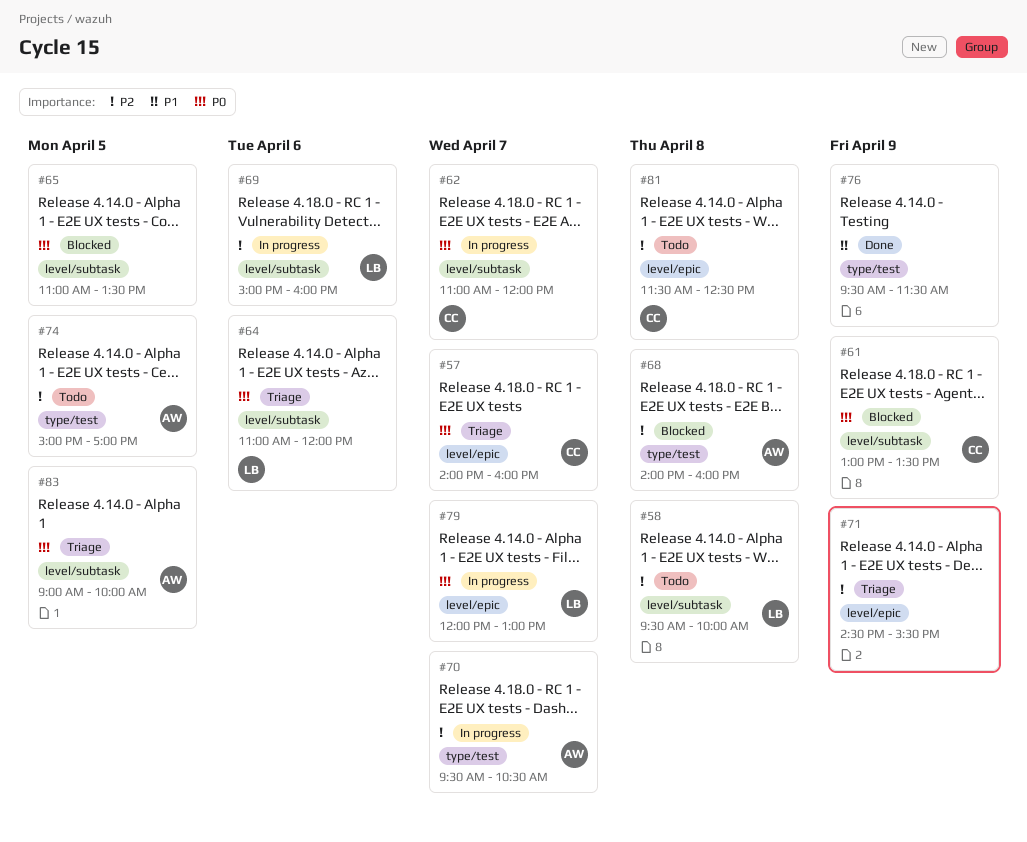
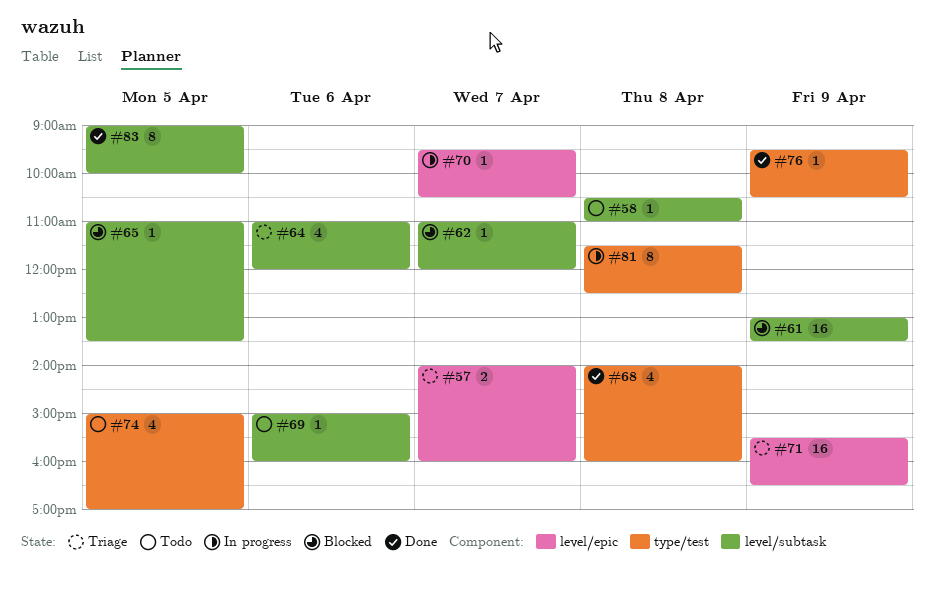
#58, begins: 09:30 -> 10:30
#58, ends: 10:00 -> 11:00
#62, status: In progress -> Blocked
#68, status: Blocked -> Done
#69, status: In progress -> Todo
#70, label: type/test -> level/epic
#71, begins: 14:30 -> 15:30
#71, ends: 15:30 -> 16:30
#76, ends: 11:30 -> 10:30
#79: present -> none
#81, status: Todo -> In progress
#81, label: level/epic -> type/test
#83, status: Triage -> Done

